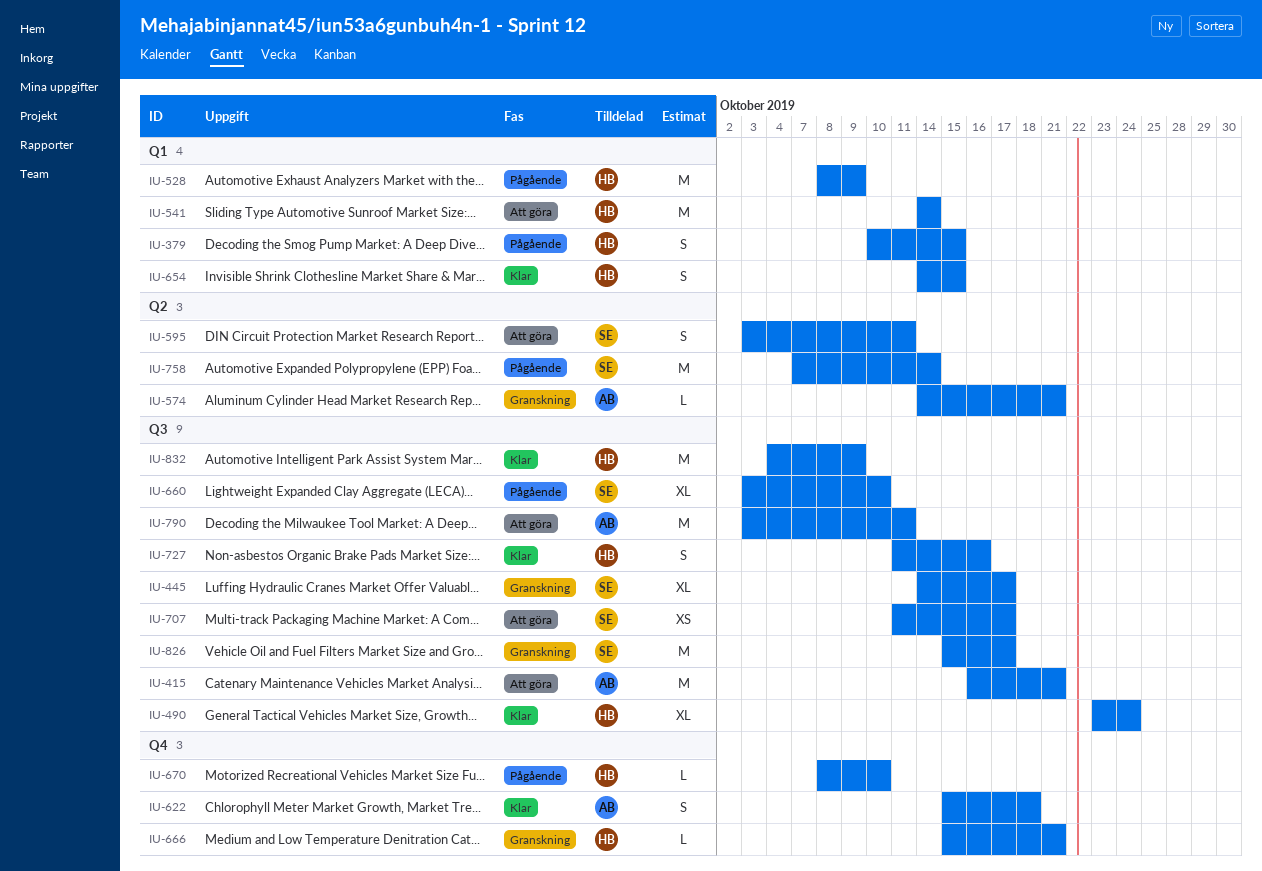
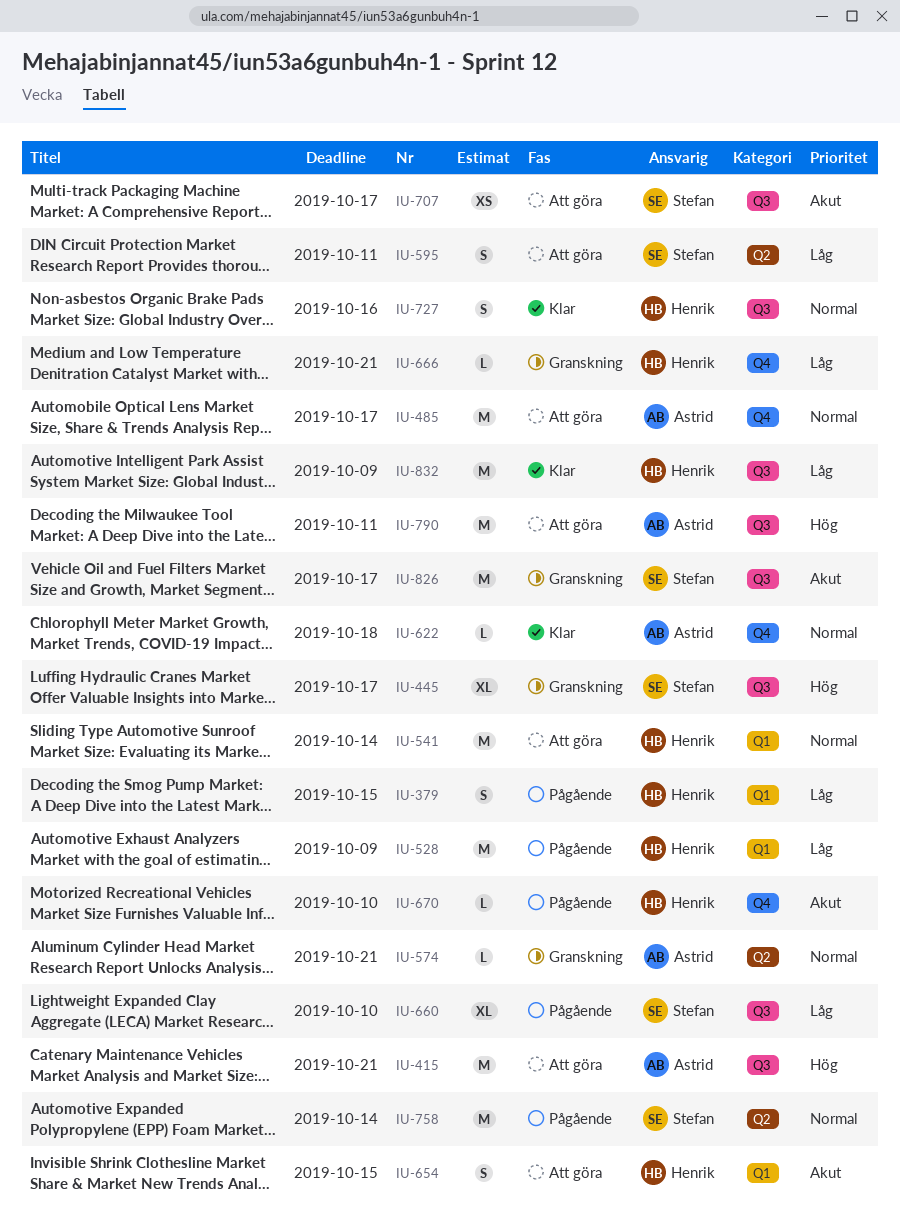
IU-485: none -> present
IU-490: present -> none
IU-622, estimate: S -> L
IU-654, status: Klar -> Att göra

